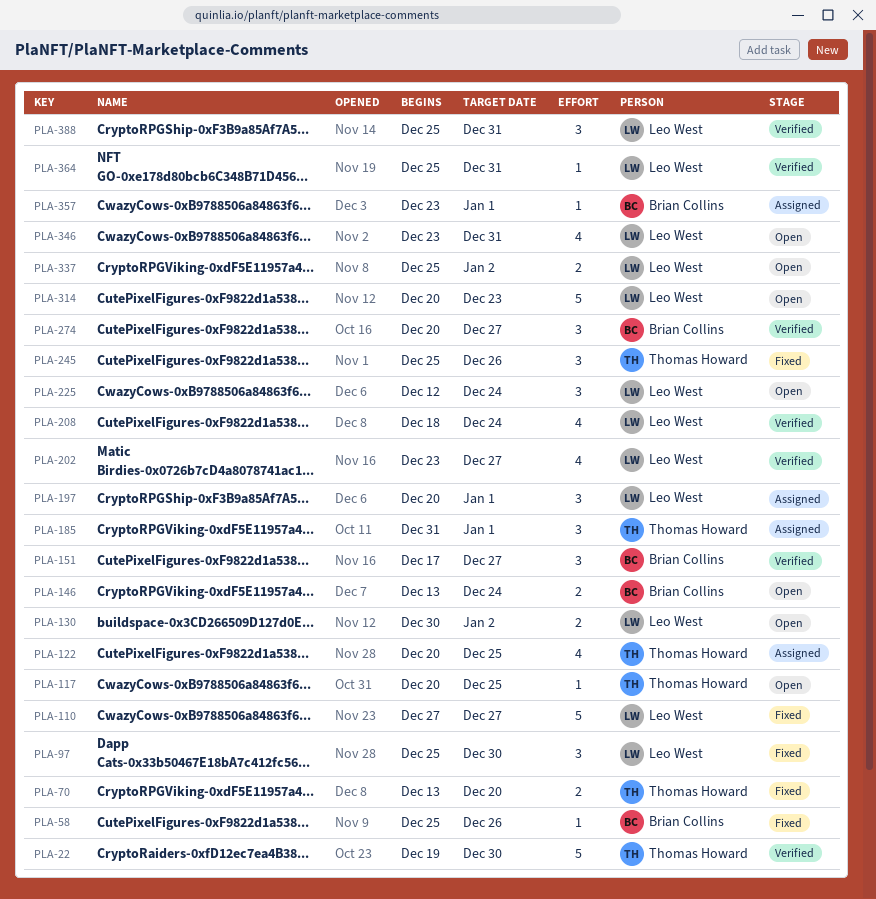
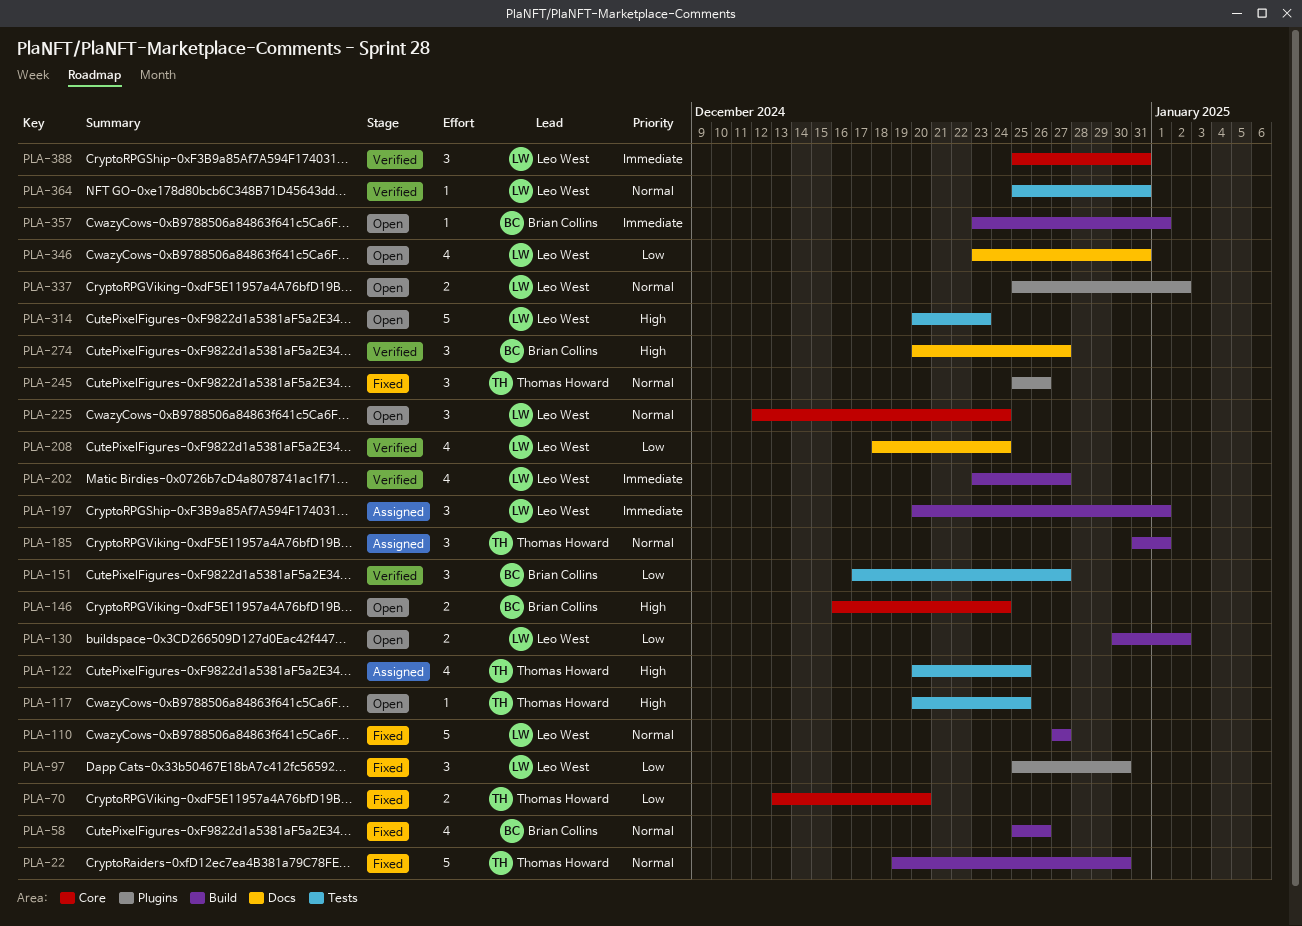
PLA-22, status: Verified -> Fixed
PLA-58, estimate: 1 -> 4
PLA-146, start: Dec 13 -> Dec 16
PLA-357, status: Assigned -> Open

